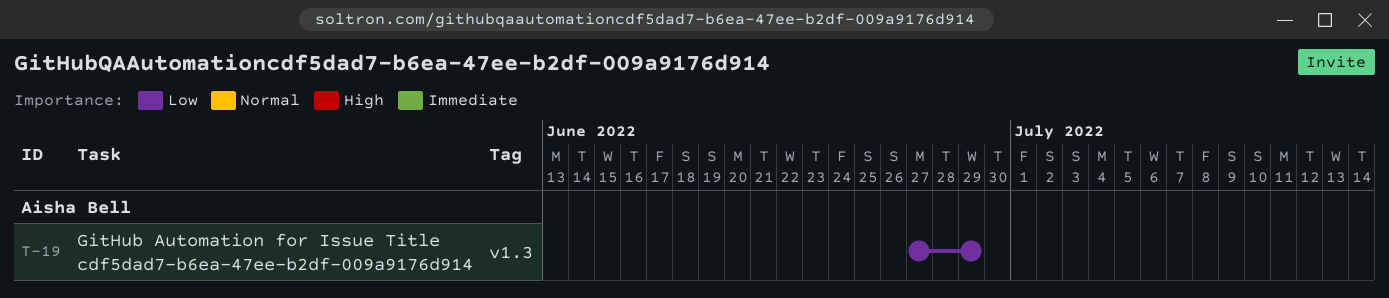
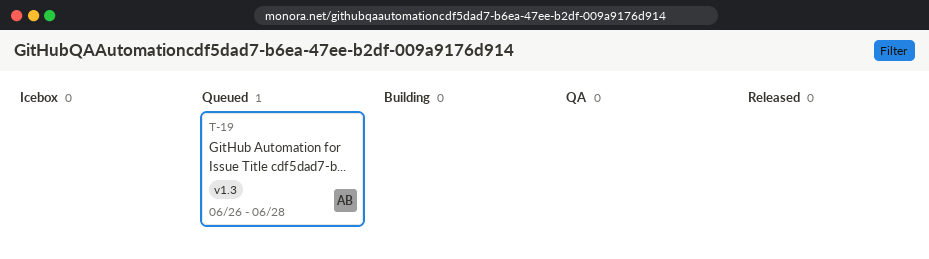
T-19, start: Jun 27 -> Jun 26
T-19, due: Jun 29 -> Jun 28

